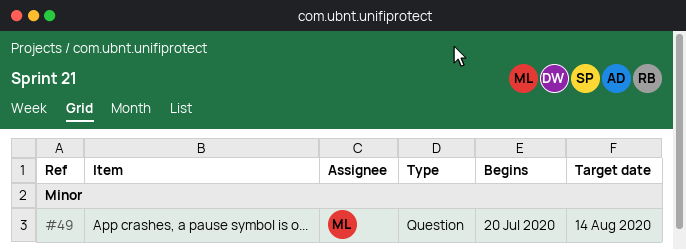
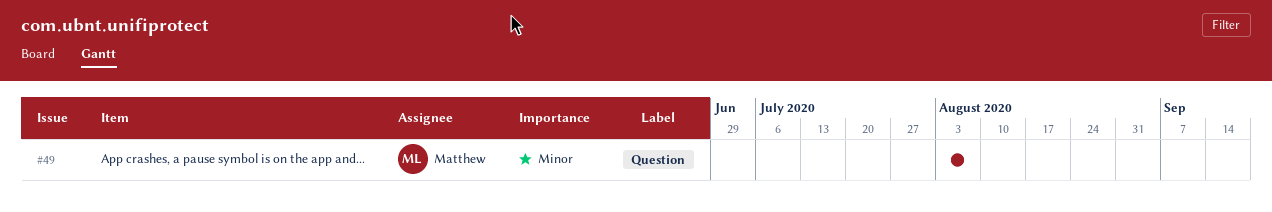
#49, start: Jul 20 -> Aug 3
#49, due: Aug 14 -> Aug 7

